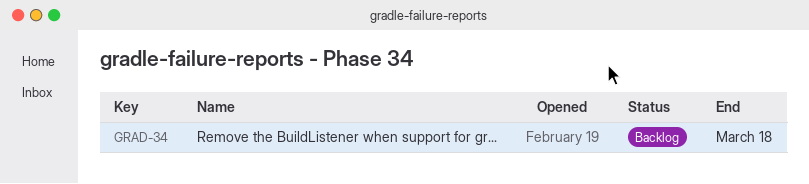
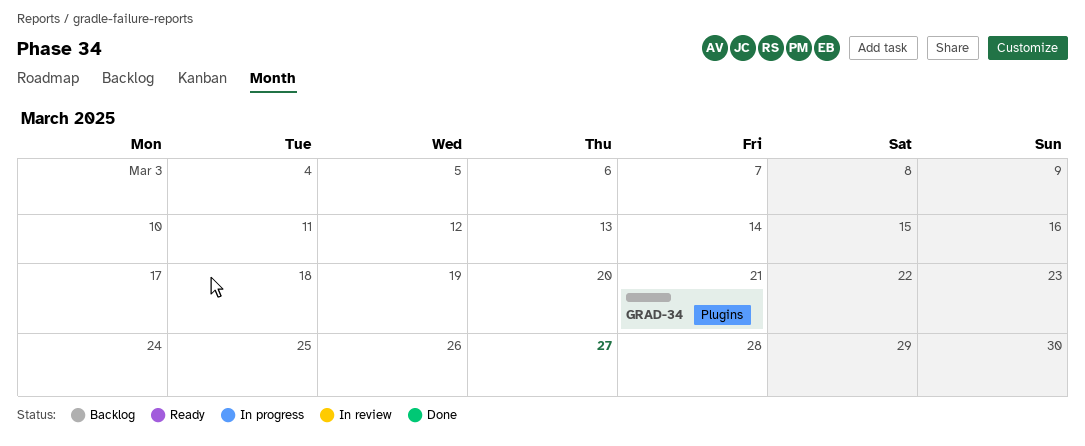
GRAD-34, due: Mar 18 -> Mar 21

